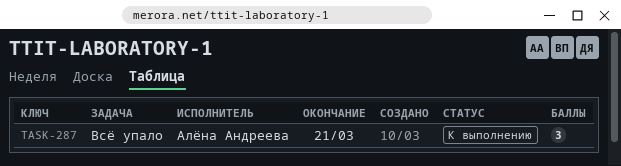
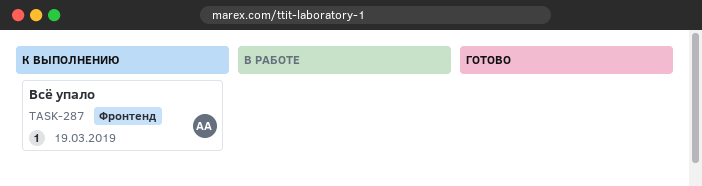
TASK-287, estimate: 3 -> 1
TASK-287, due: Mar 21 -> Mar 19

